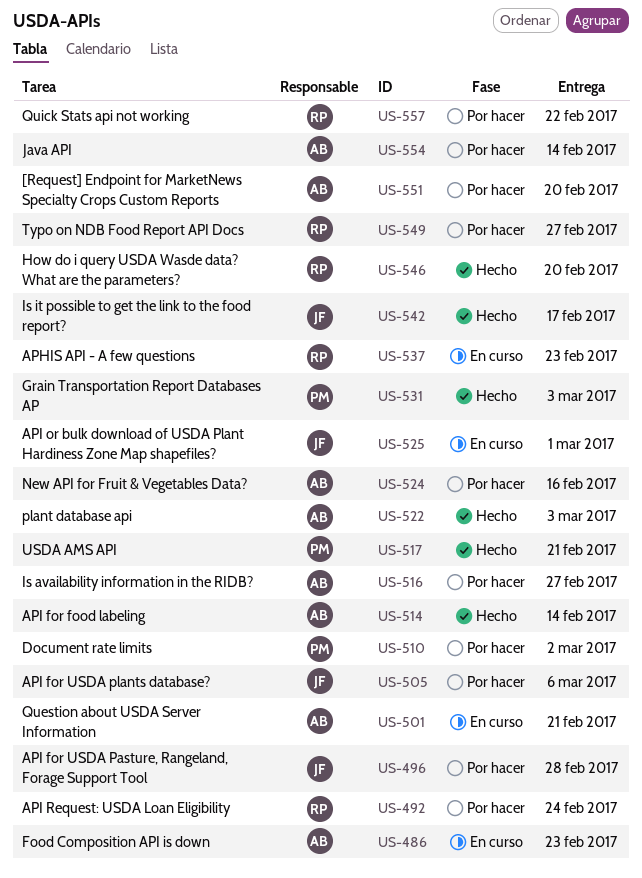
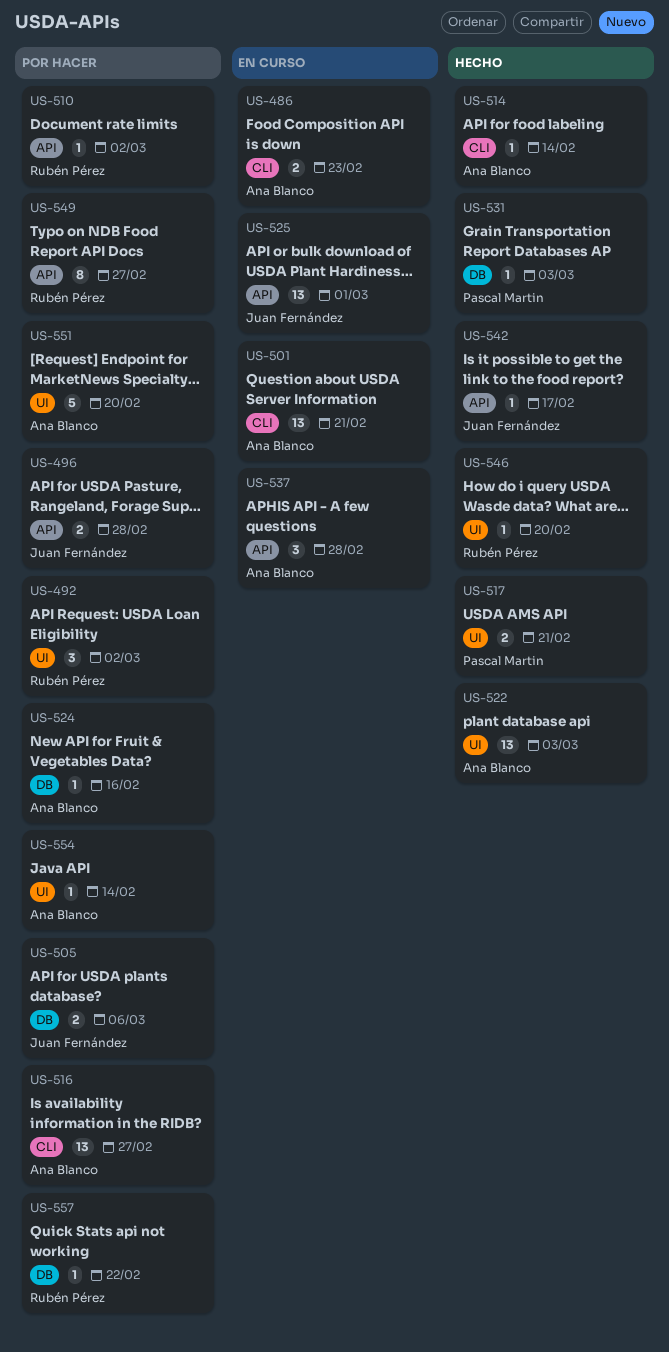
US-492, due: Feb 24 -> Mar 2
US-510, owner: Pascal Martin -> Rubén Pérez
US-537, owner: Rubén Pérez -> Ana Blanco
US-537, due: Feb 23 -> Feb 28

